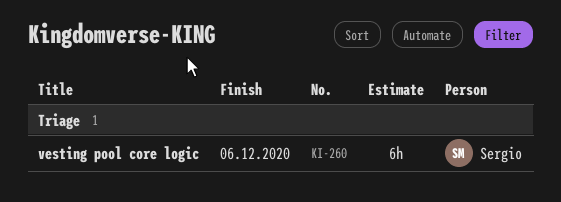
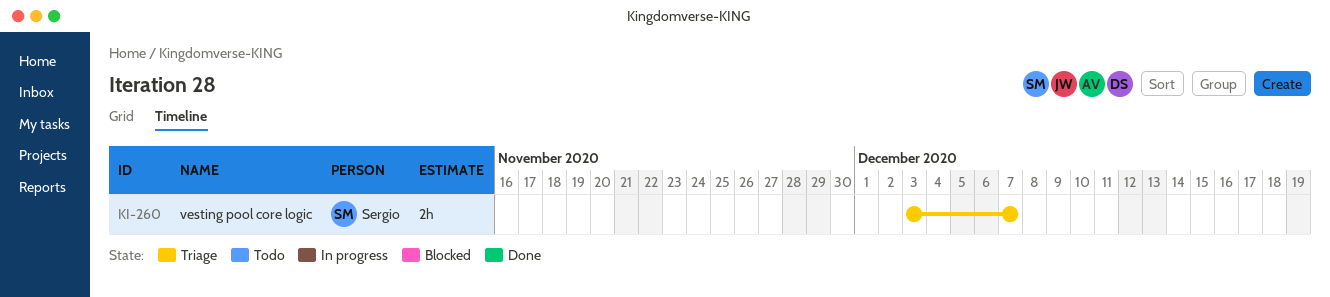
KI-260, estimate: 6h -> 2h
KI-260, due: Dec 6 -> Dec 7

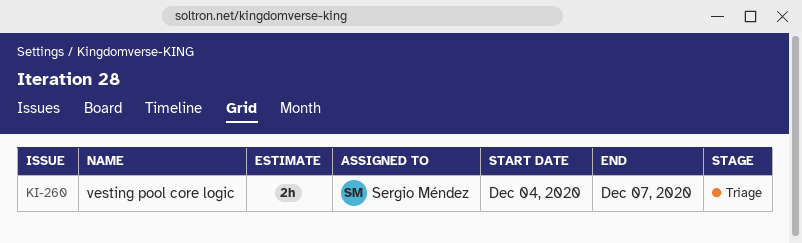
KI-260, start: Dec 3 -> Dec 4

